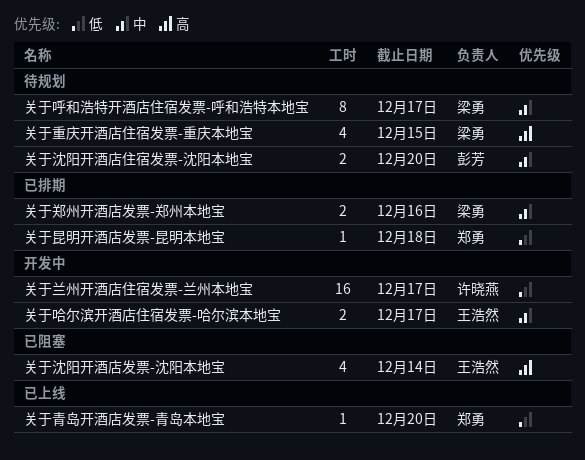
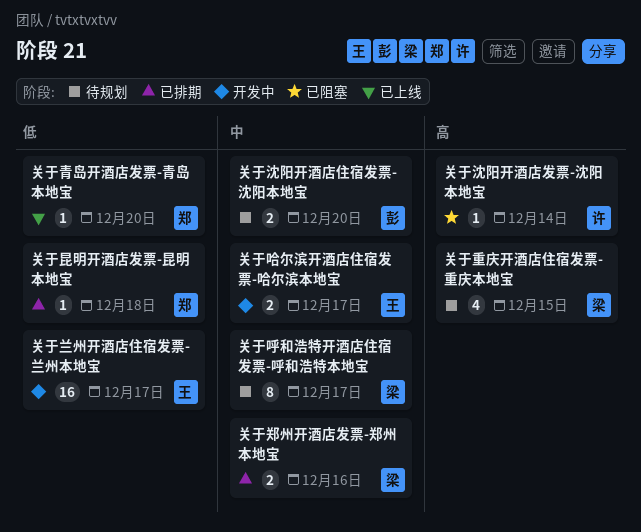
关于兰州开酒店住宿发票-兰州本地宝, owner: 许晓燕 -> 王浩然
关于沈阳开酒店发票-沈阳本地宝, owner: 王浩然 -> 许晓燕
关于沈阳开酒店发票-沈阳本地宝, estimate: 4 -> 1

